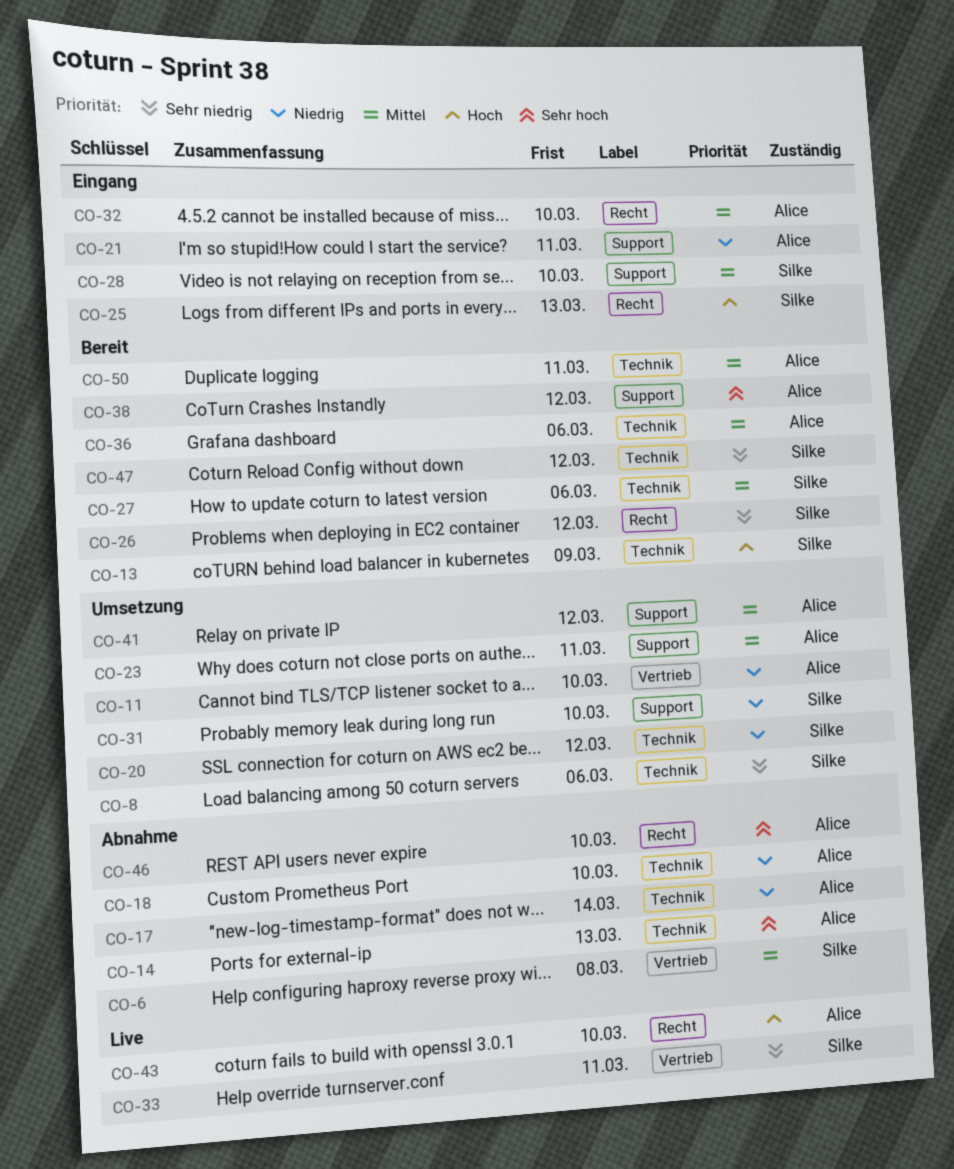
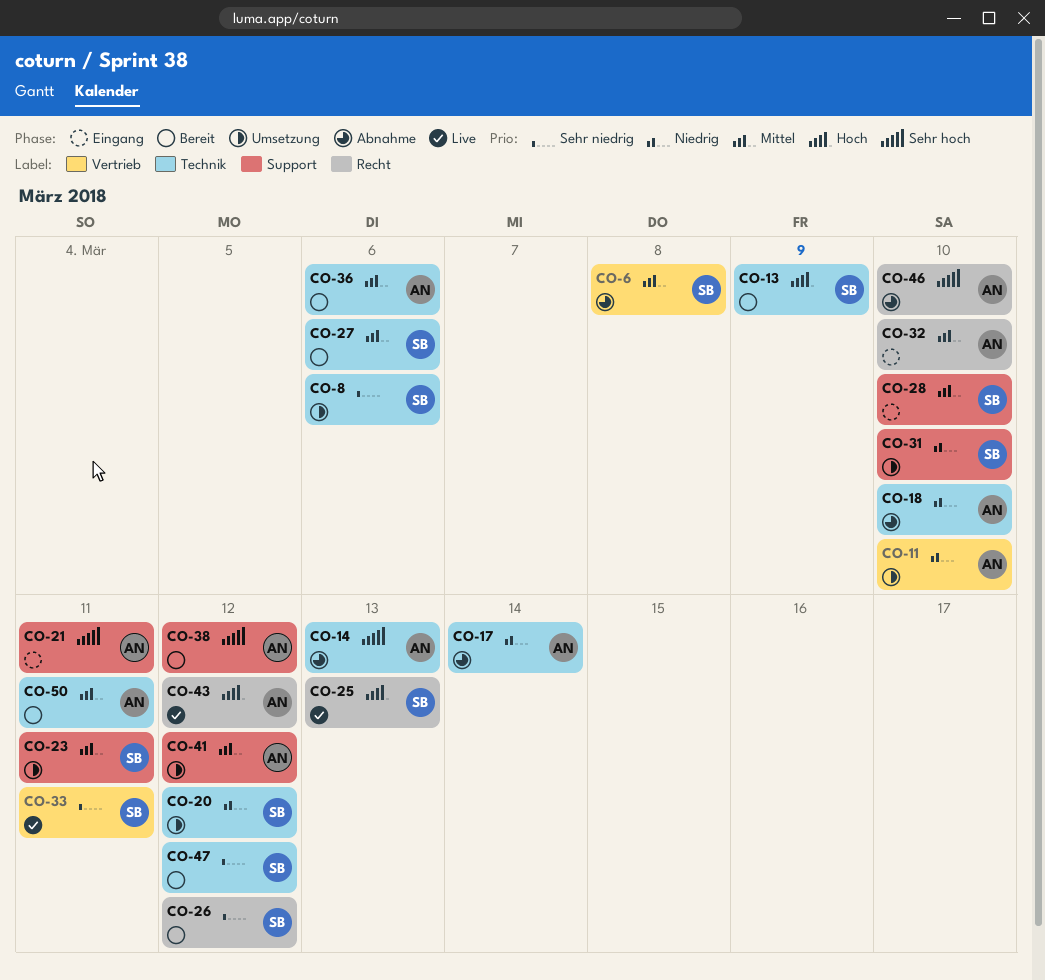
CO-21, priority: Niedrig -> Sehr hoch
CO-23, owner: Alice -> Silke
CO-25, status: Eingang -> Live
CO-43, due: Mar 10 -> Mar 12

